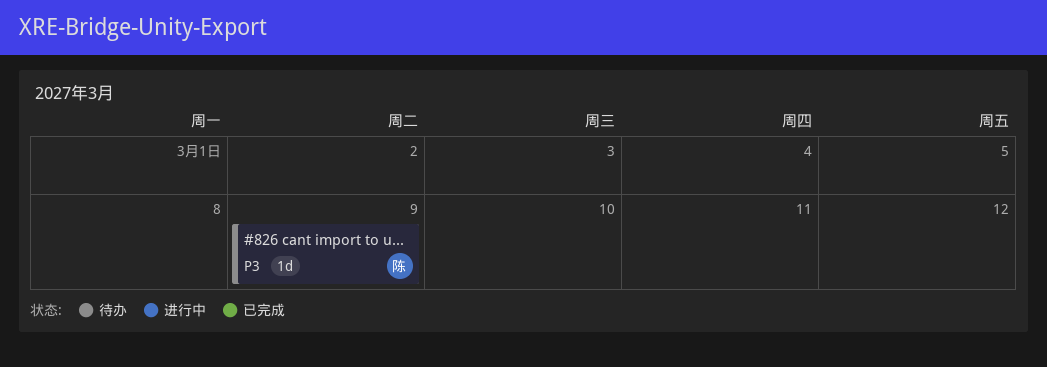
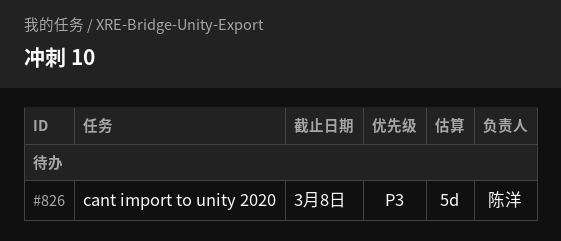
#826, estimate: 1d -> 5d
#826, due: Mar 9 -> Mar 8

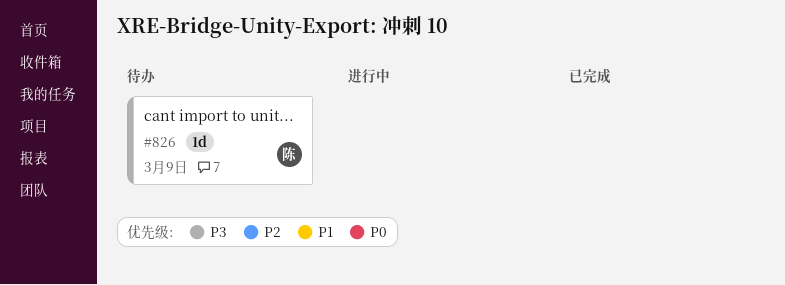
#826, estimate: 5d -> 1d
#826, due: Mar 8 -> Mar 9

